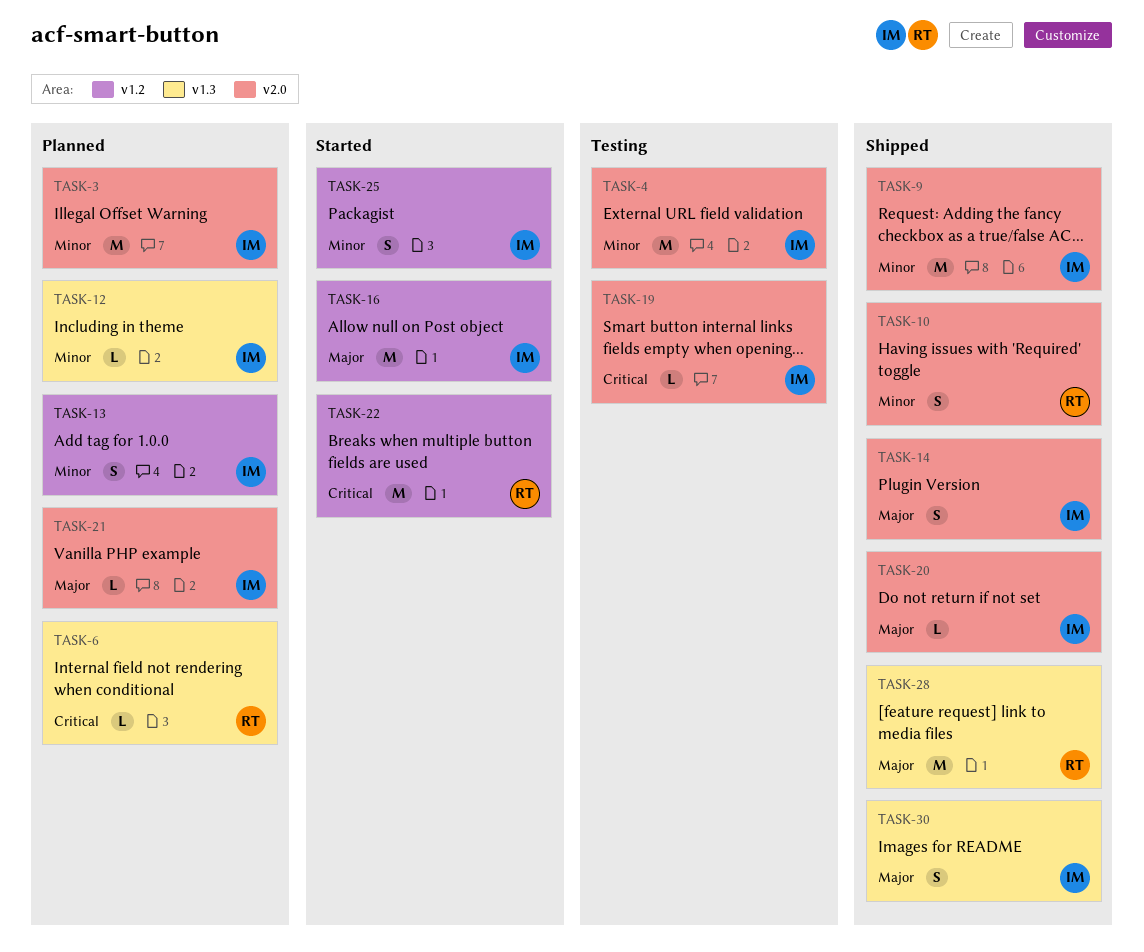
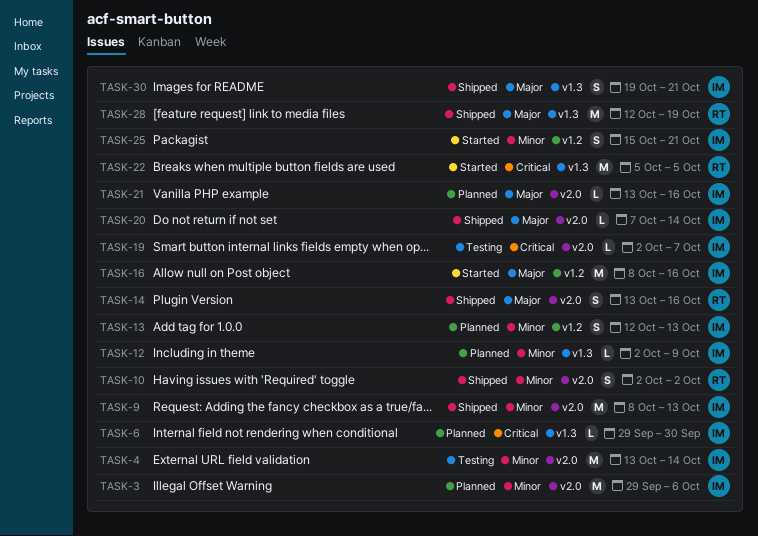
TASK-6, owner: RT -> IM
TASK-14, owner: IM -> RT
TASK-22, label: v1.2 -> v1.3

